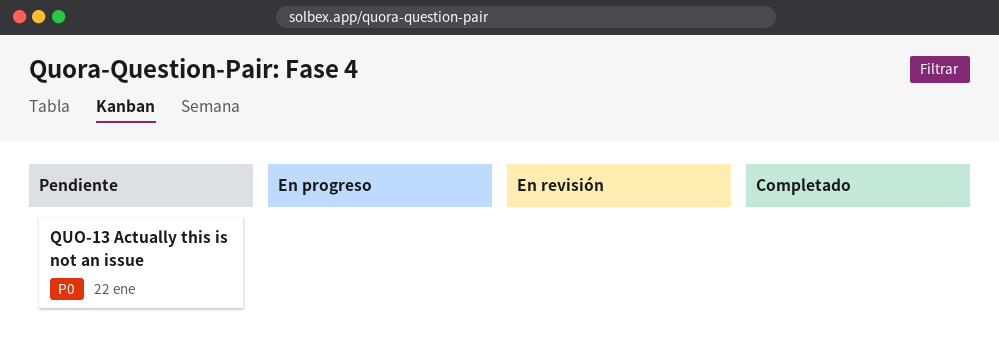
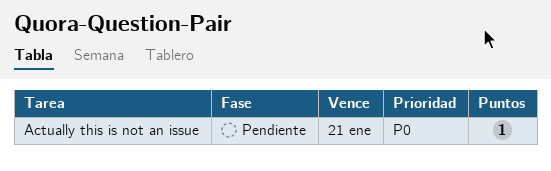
Actually this is not an issue, due: Jan 22 -> Jan 21

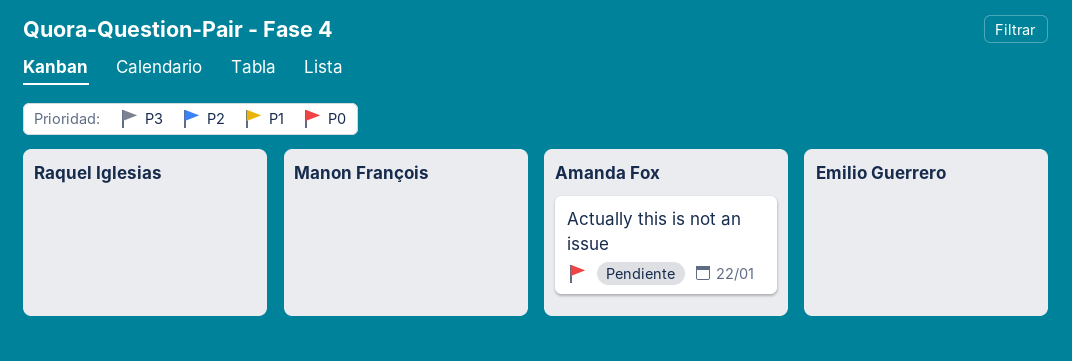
Actually this is not an issue, due: Jan 21 -> Jan 22

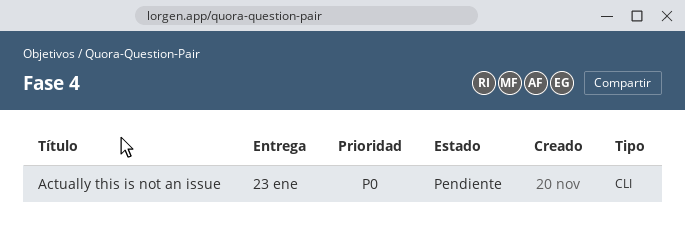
Actually this is not an issue, due: Jan 22 -> Jan 23

